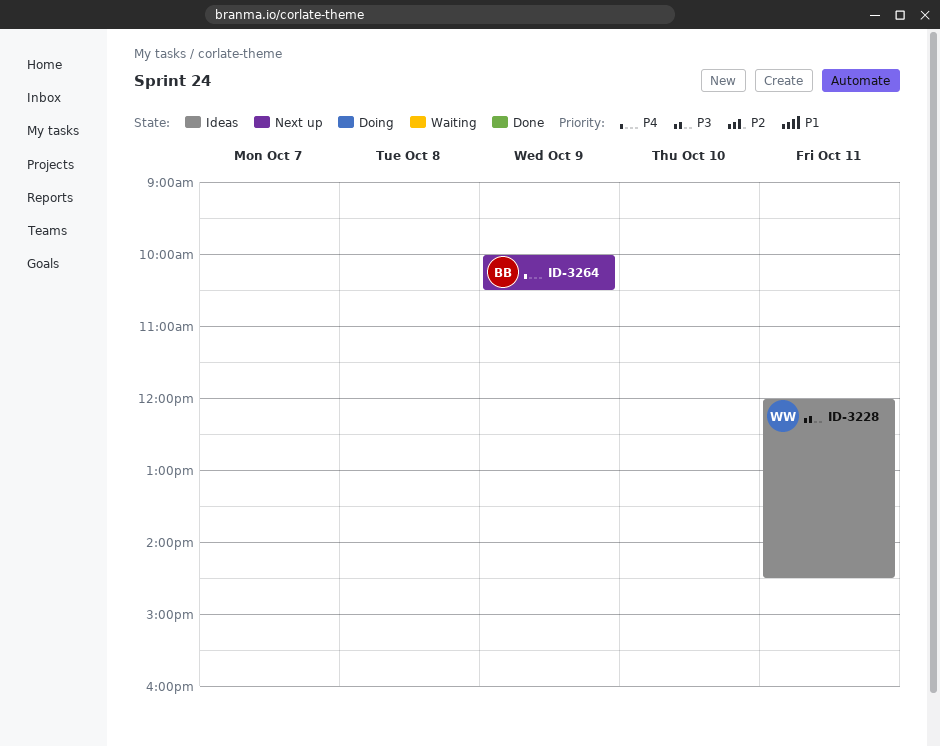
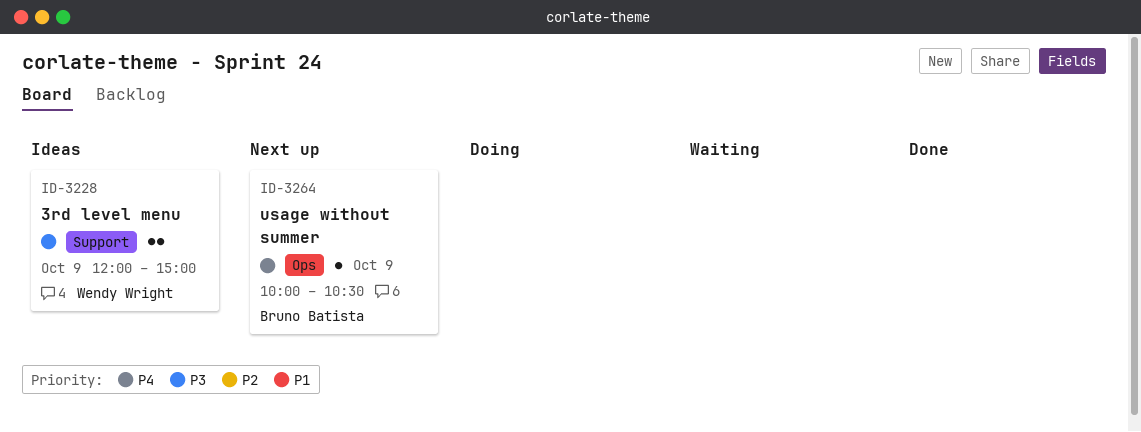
ID-3228, day: Oct 11 -> Oct 9
ID-3228, ends: 14:30 -> 15:00

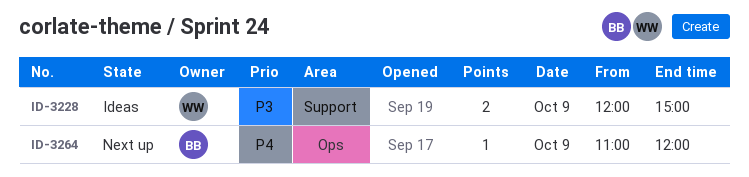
ID-3264, begins: 10:00 -> 11:00
ID-3264, ends: 10:30 -> 12:00

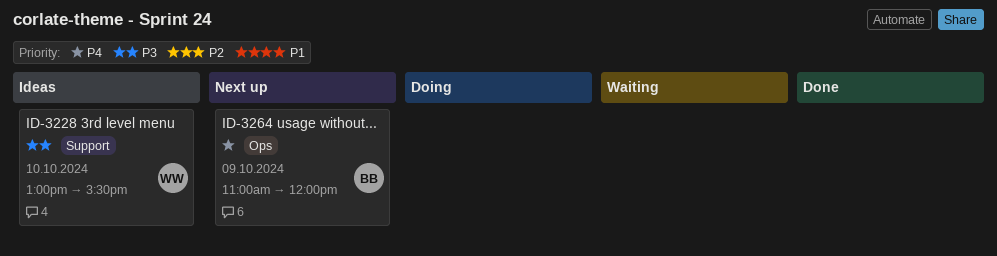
ID-3228, day: Oct 9 -> Oct 10
ID-3228, begins: 12:00 -> 13:00
ID-3228, ends: 15:00 -> 15:30

